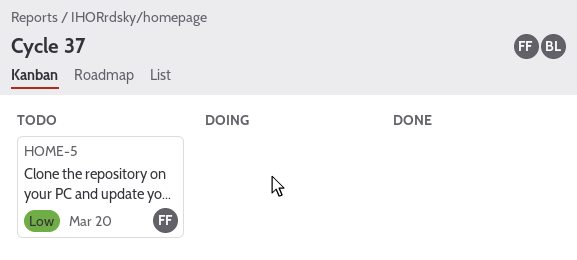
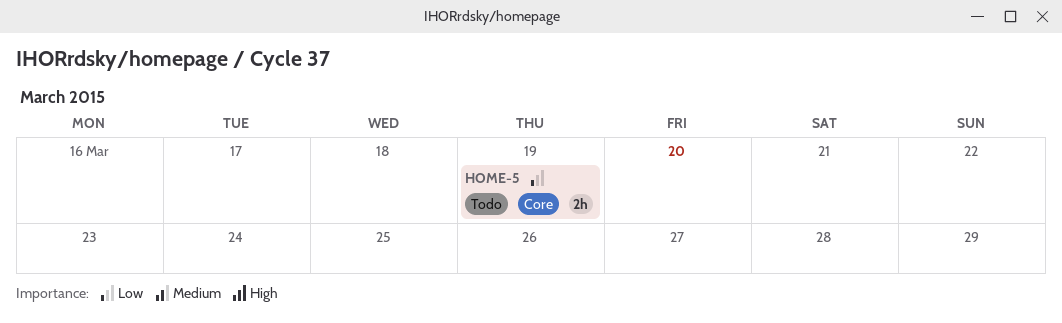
HOME-5, due: Mar 20 -> Mar 19

